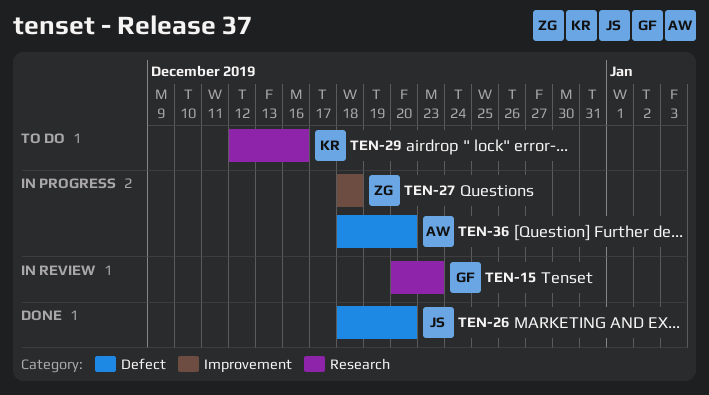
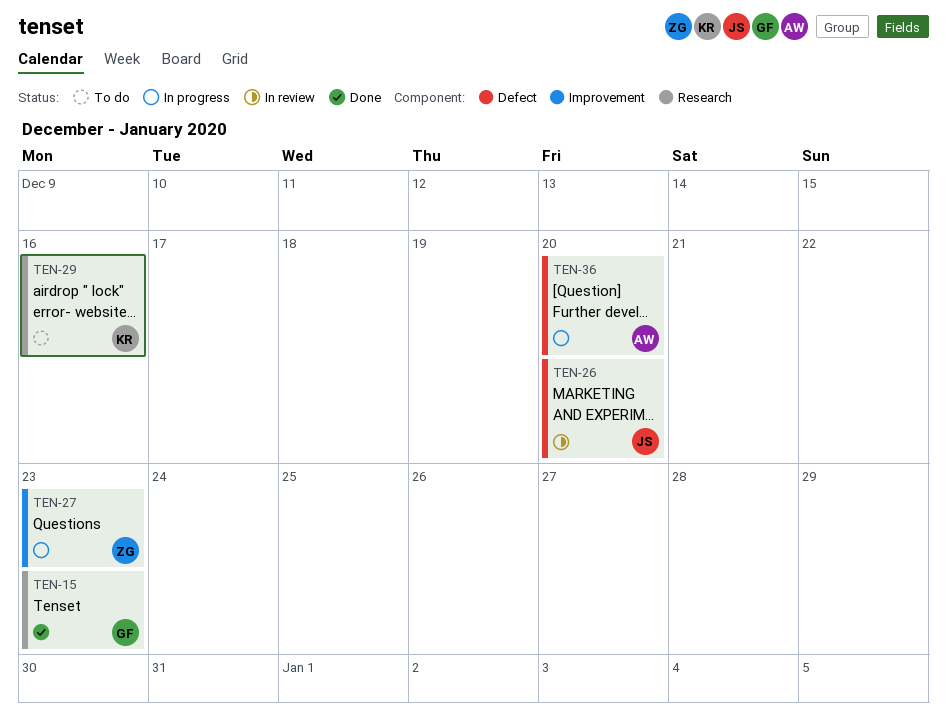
TEN-15, status: In review -> Done
TEN-26, status: Done -> In review
TEN-27, due: Dec 18 -> Dec 23

